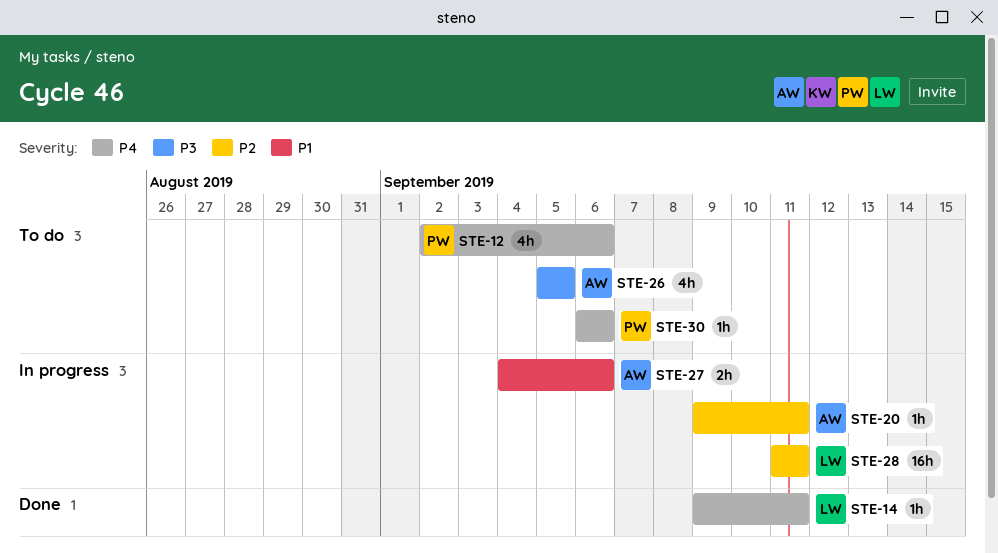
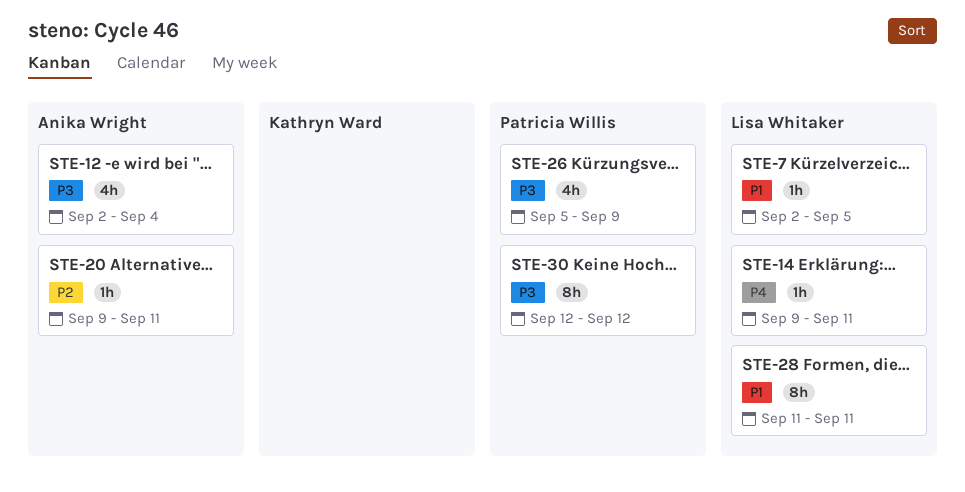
STE-7: none -> present
STE-12, owner: Patricia Willis -> Anika Wright
STE-12, priority: P4 -> P3
STE-12, due: Sep 6 -> Sep 4
STE-26, owner: Anika Wright -> Patricia Willis
STE-26, due: Sep 5 -> Sep 9
STE-27: present -> none
STE-28, priority: P2 -> P1
STE-28, estimate: 16h -> 8h
STE-30, priority: P4 -> P3
STE-30, estimate: 1h -> 8h
STE-30, start: Sep 6 -> Sep 12
STE-30, due: Sep 6 -> Sep 12

